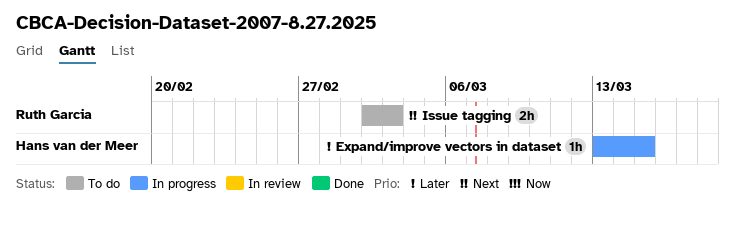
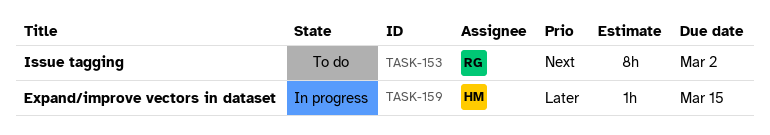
Issue tagging, estimate: 2h -> 8h
Issue tagging, due: Mar 3 -> Mar 2

